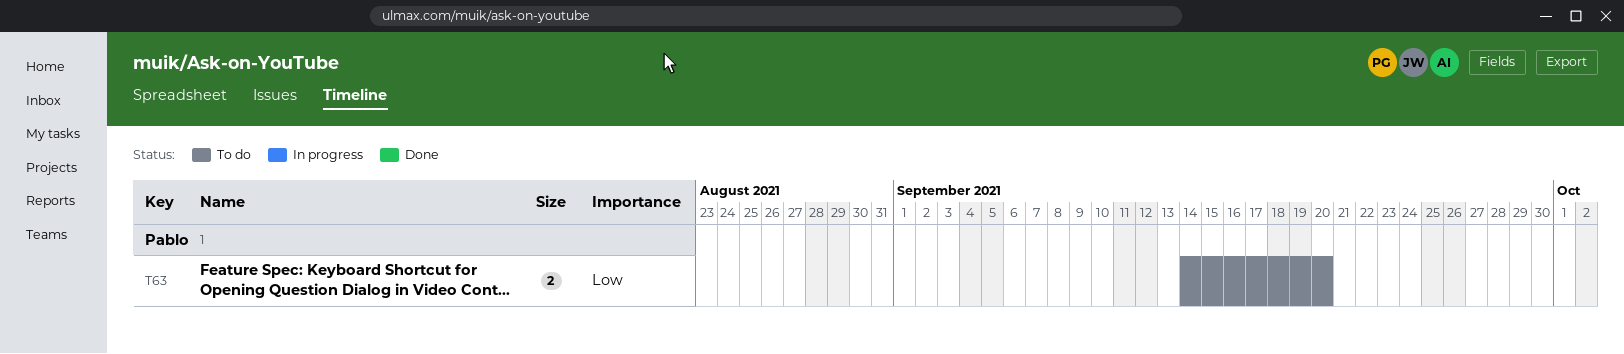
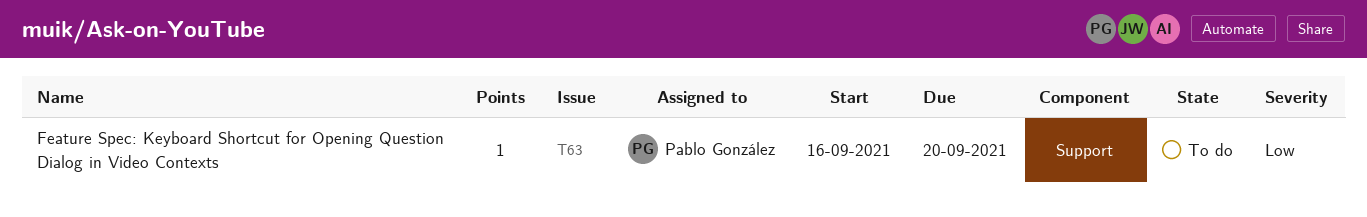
T63, estimate: 2 -> 1
T63, start: Sep 14 -> Sep 16

